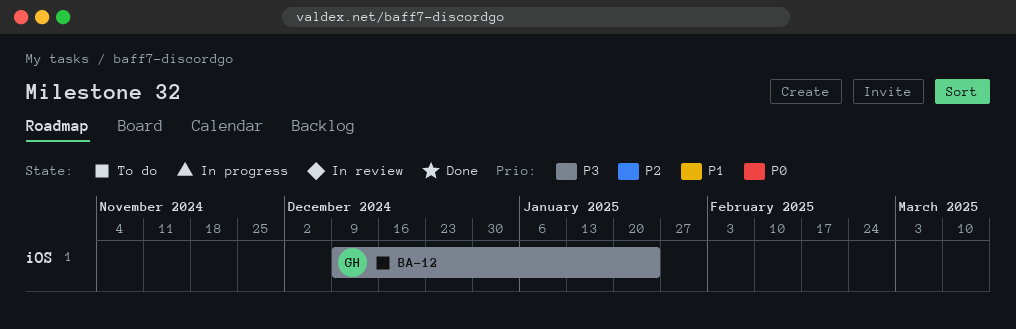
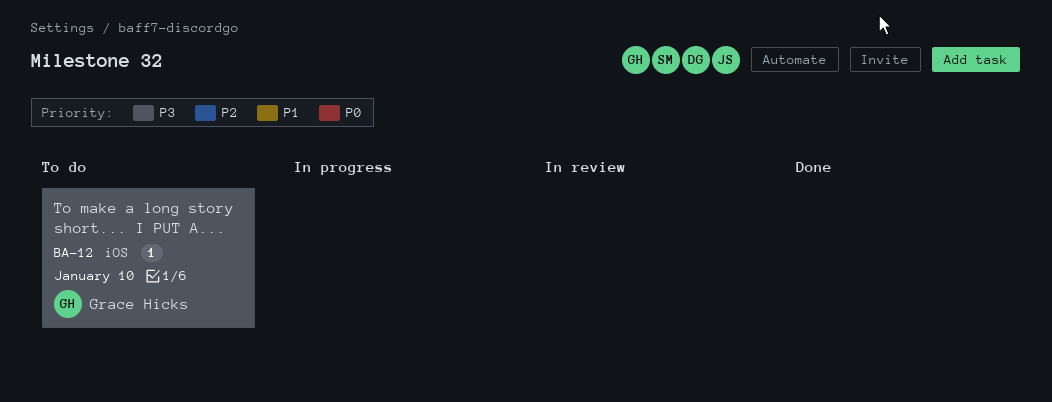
BA-12, due: Jan 24 -> Jan 10

